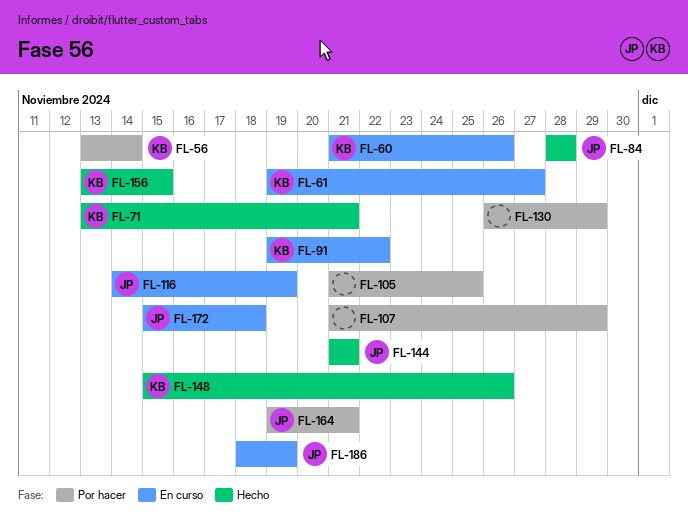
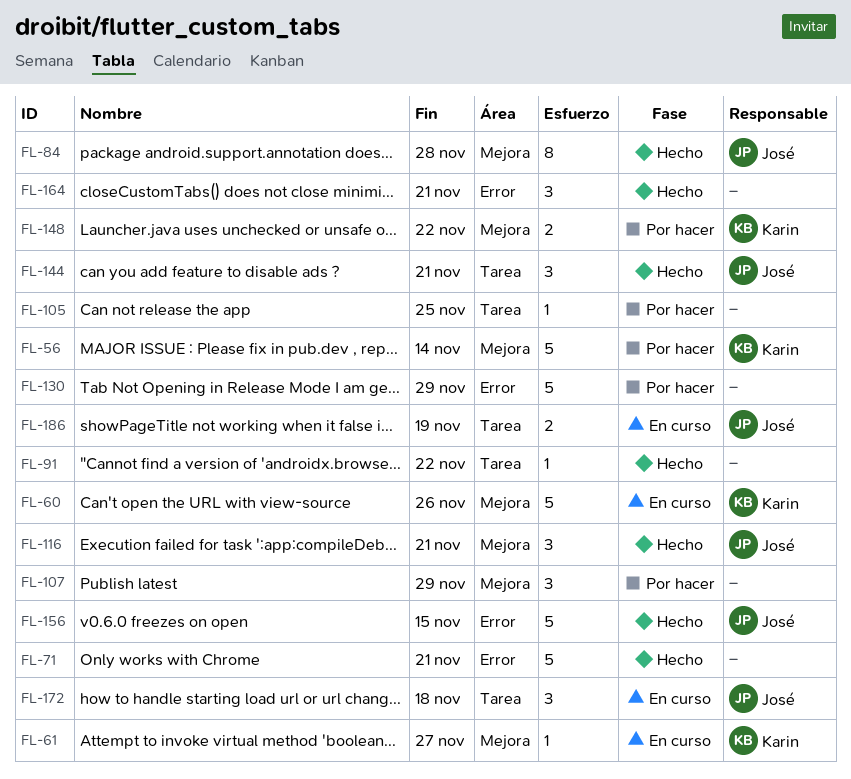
FL-71, owner: Karin -> none
FL-91, status: En curso -> Hecho
FL-91, owner: Karin -> none
FL-116, status: En curso -> Hecho
FL-116, due: Nov 19 -> Nov 21
FL-148, status: Hecho -> Por hacer
FL-148, due: Nov 26 -> Nov 22
FL-156, owner: Karin -> José
FL-164, status: Por hacer -> Hecho
FL-164, owner: José -> none

